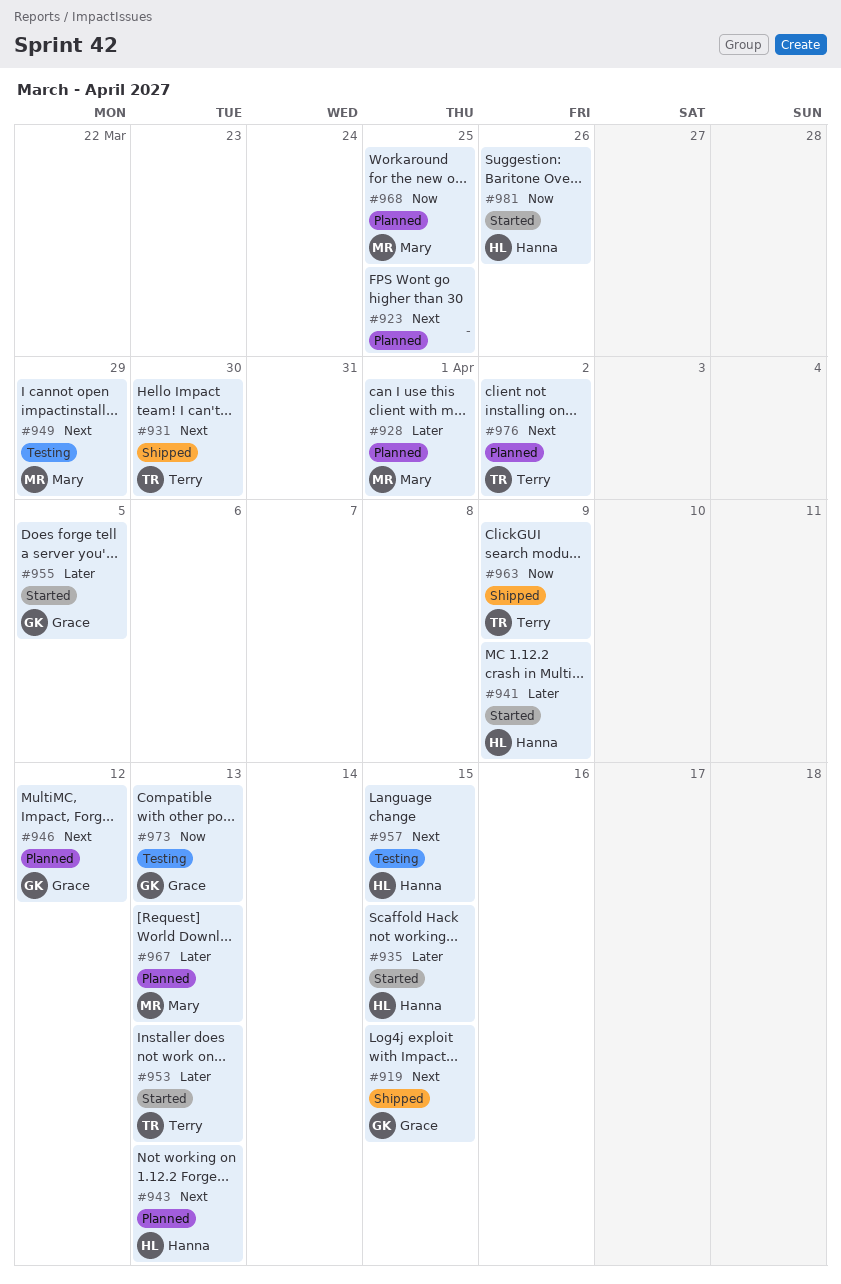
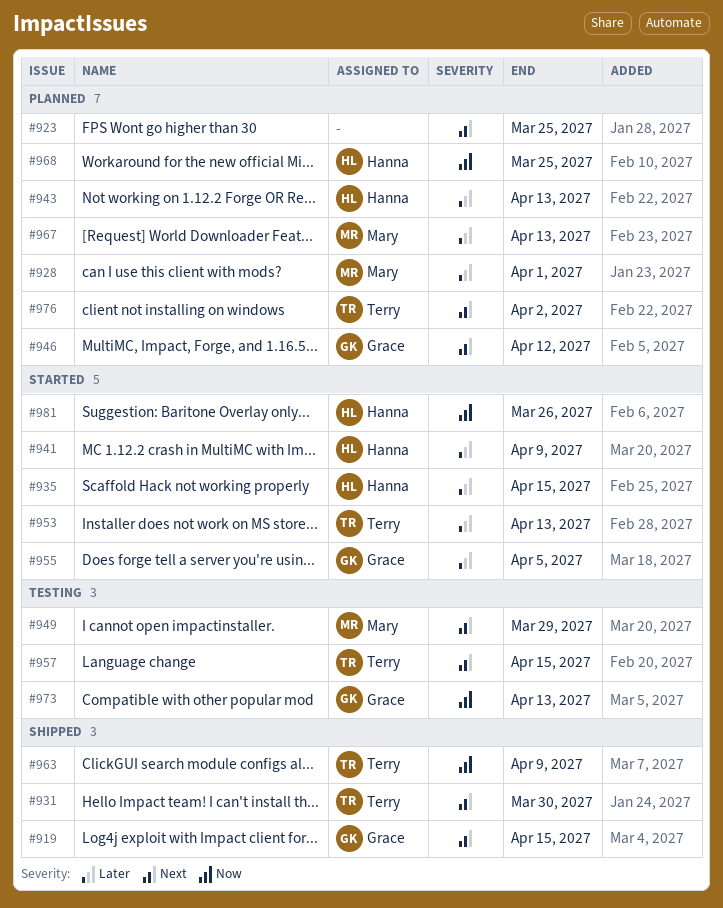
#943, priority: Next -> Later
#957, owner: Hanna -> Terry
#968, owner: Mary -> Hanna

